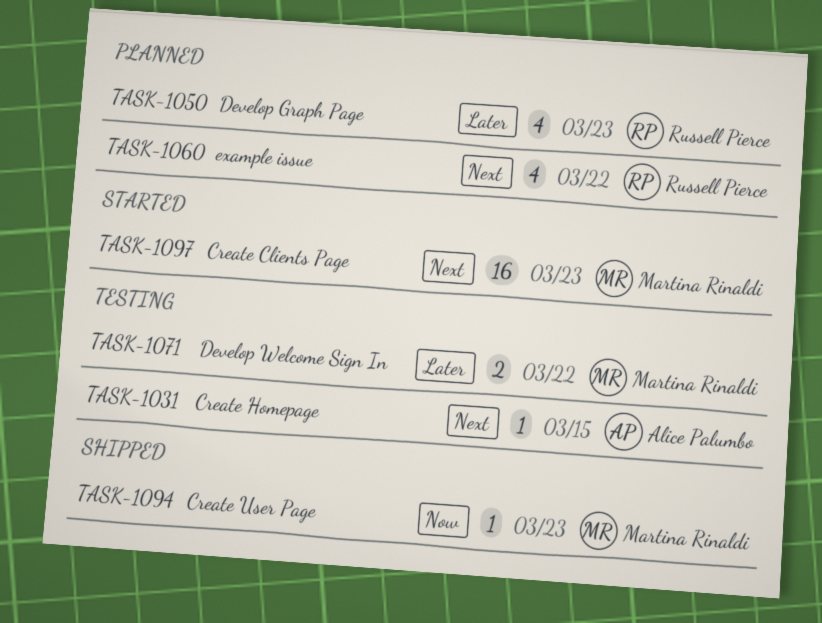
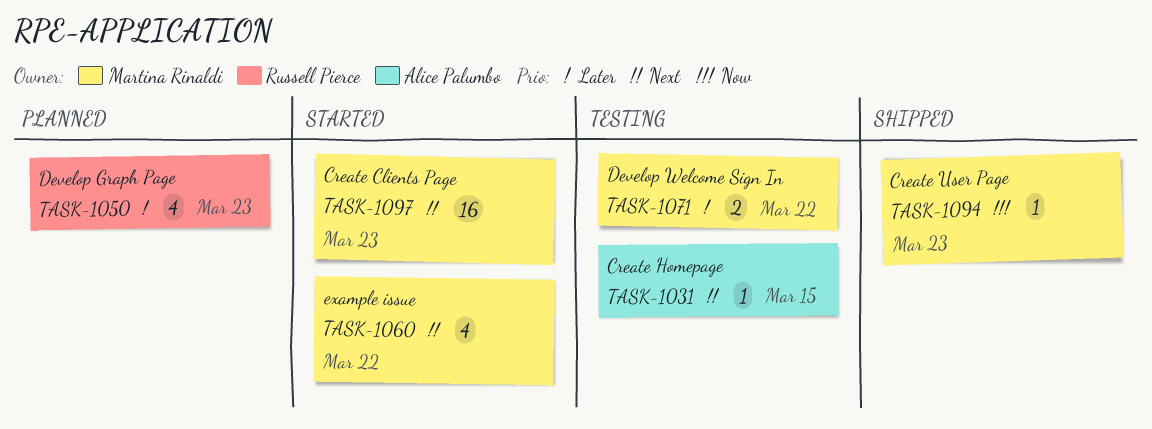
TASK-1060, status: Planned -> Started
TASK-1060, owner: Russell Pierce -> Martina Rinaldi

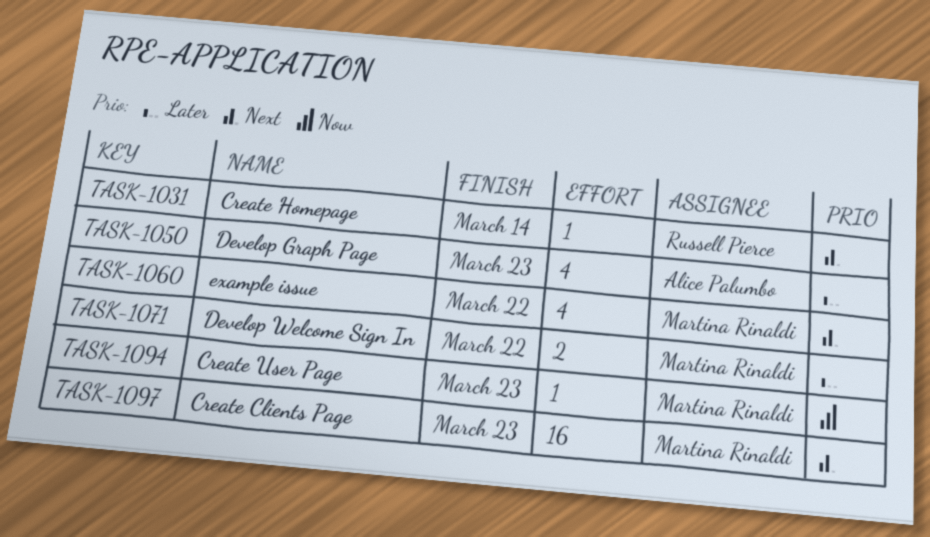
TASK-1031, owner: Alice Palumbo -> Russell Pierce
TASK-1031, due: Mar 15 -> Mar 14
TASK-1050, owner: Russell Pierce -> Alice Palumbo

